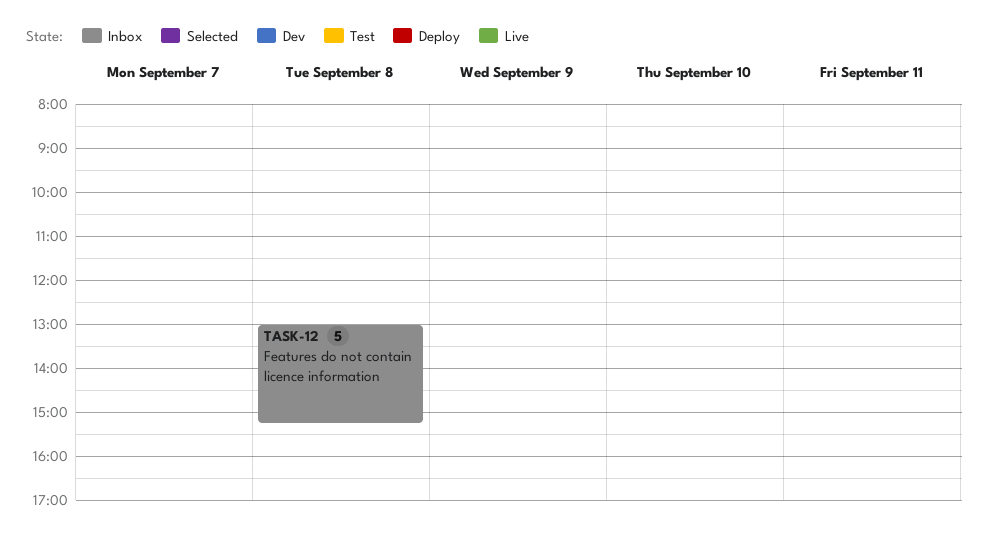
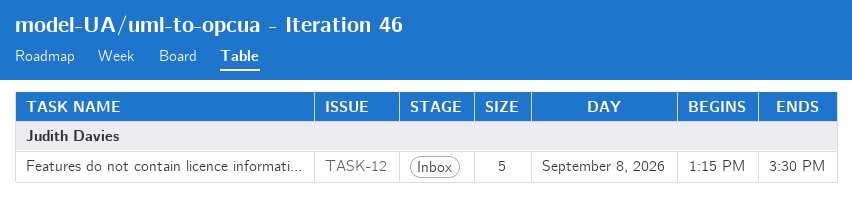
TASK-12, begins: 13:00 -> 13:15
TASK-12, ends: 15:15 -> 15:30

